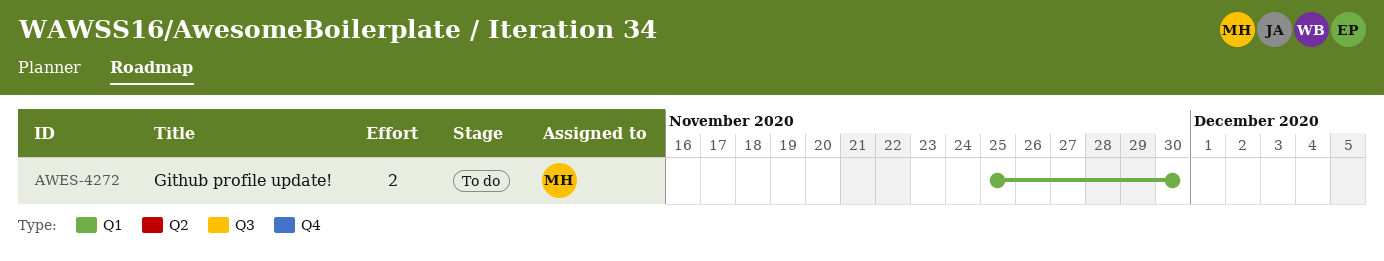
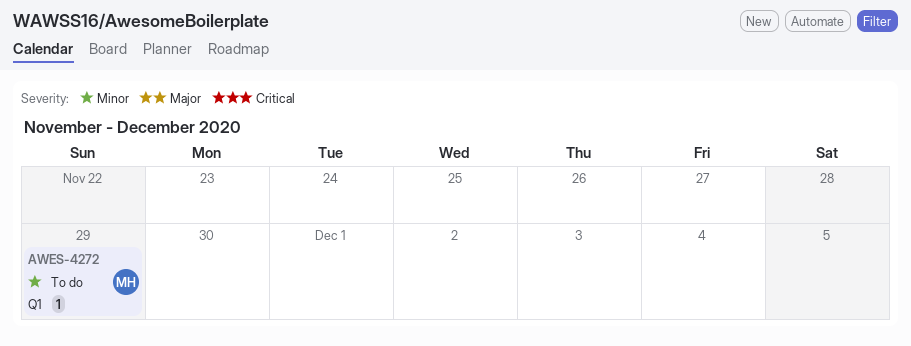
AWES-4272, estimate: 2 -> 1
AWES-4272, due: Nov 30 -> Nov 29

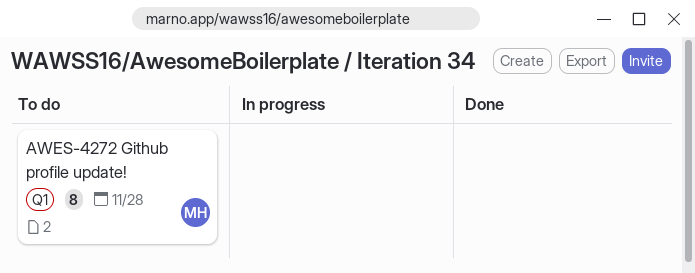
AWES-4272, estimate: 1 -> 8
AWES-4272, due: Nov 29 -> Nov 28

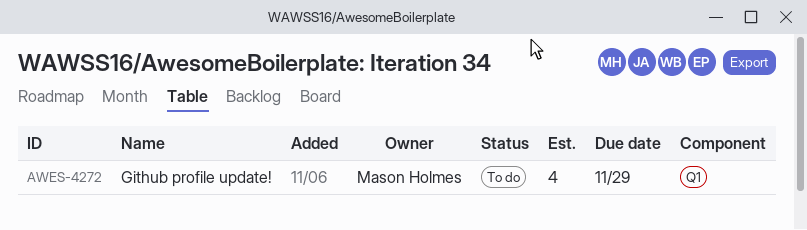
AWES-4272, estimate: 8 -> 4
AWES-4272, due: Nov 28 -> Nov 29

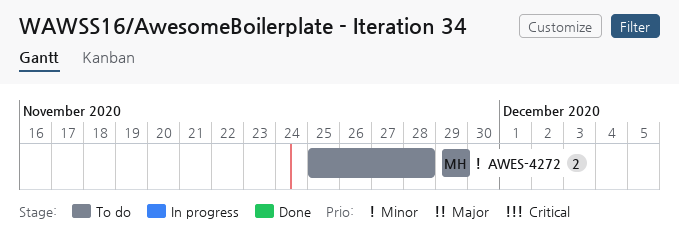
AWES-4272, estimate: 4 -> 2
AWES-4272, due: Nov 29 -> Nov 28

